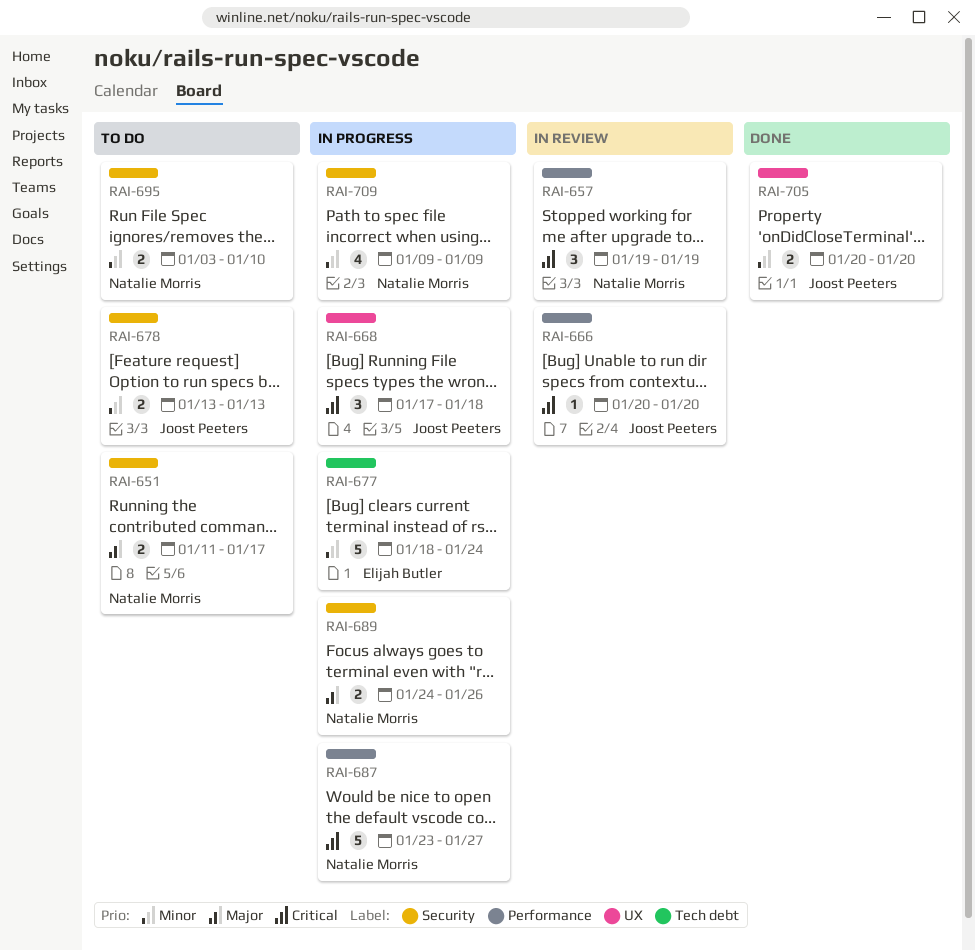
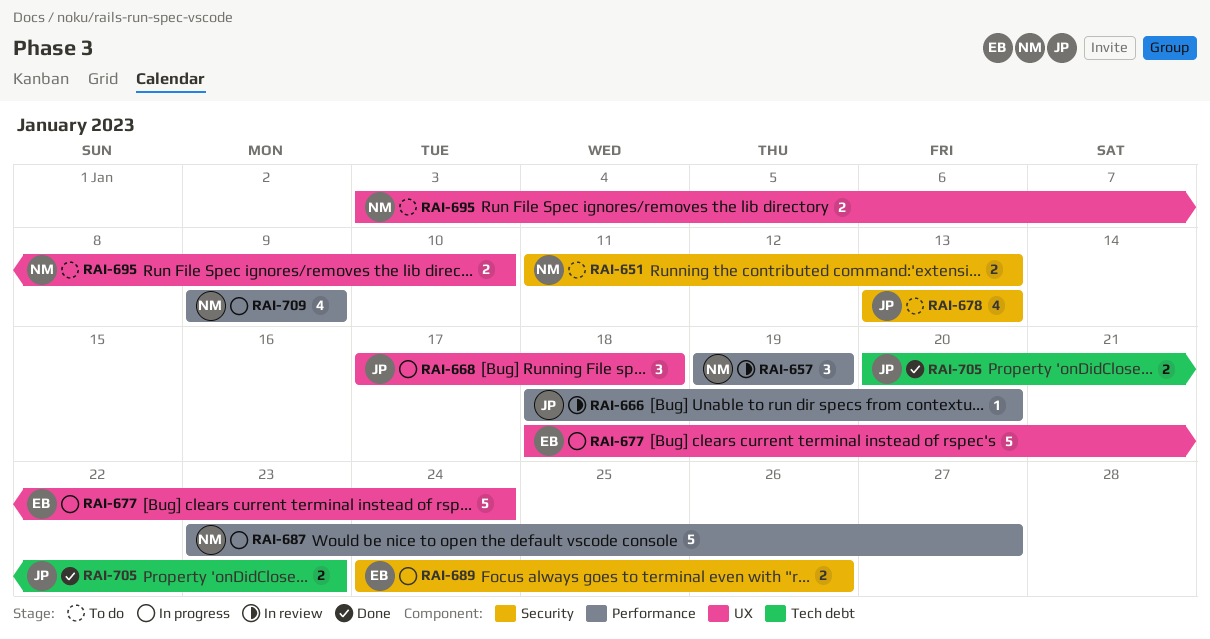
RAI-651, due: Jan 17 -> Jan 13
RAI-666, start: Jan 20 -> Jan 18
RAI-677, label: Tech debt -> UX
RAI-678, estimate: 2 -> 4
RAI-689, owner: Natalie Morris -> Elijah Butler
RAI-695, label: Security -> UX
RAI-705, label: UX -> Tech debt
RAI-705, due: Jan 20 -> Jan 23
RAI-709, label: Security -> Performance

